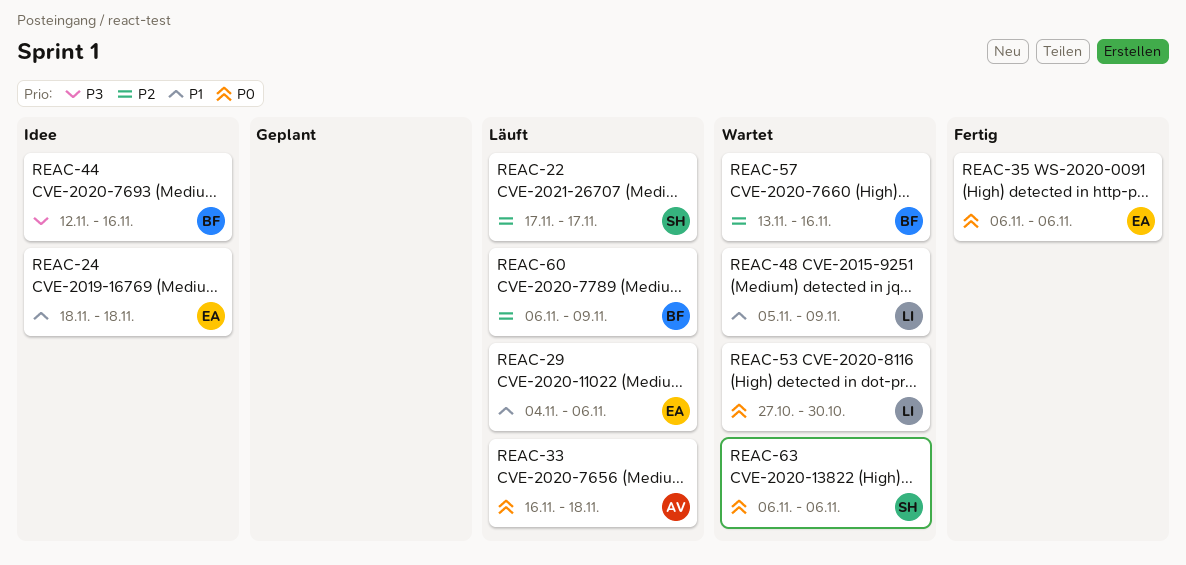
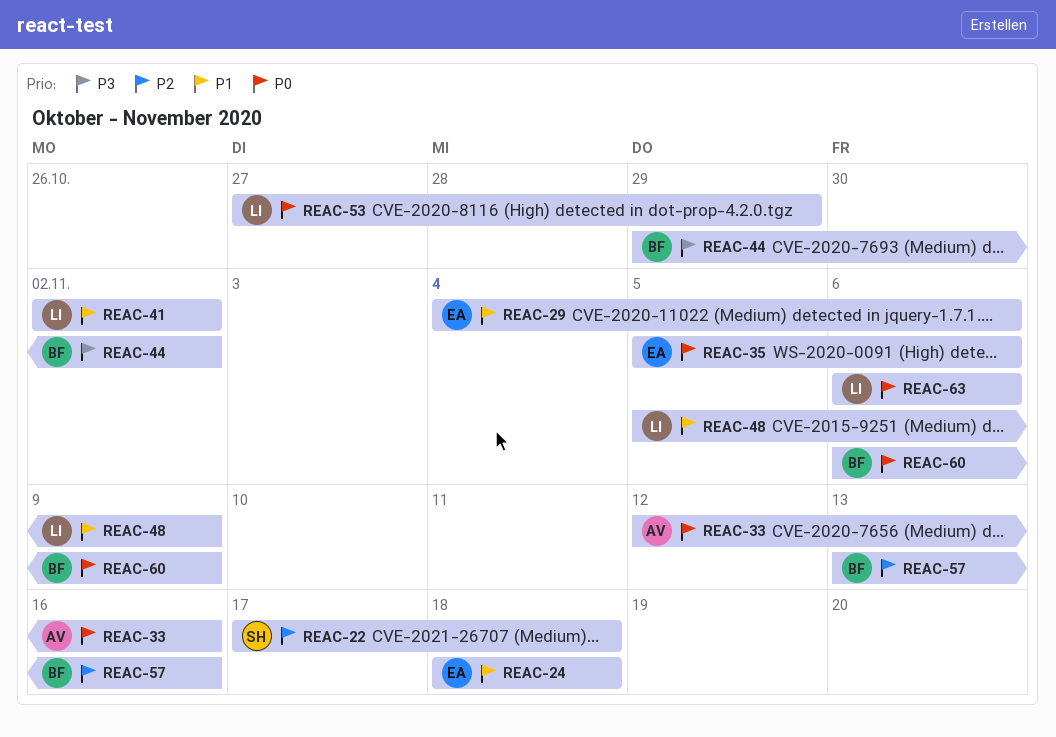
REAC-22, due: Nov 17 -> Nov 18
REAC-33, start: Nov 16 -> Nov 12
REAC-33, due: Nov 18 -> Nov 16
REAC-35, start: Nov 6 -> Nov 5
REAC-41: none -> present
REAC-44, start: Nov 12 -> Oct 29
REAC-44, due: Nov 16 -> Nov 2
REAC-53, due: Oct 30 -> Oct 29
REAC-60, priority: P2 -> P0
REAC-63, owner: SH -> LI

